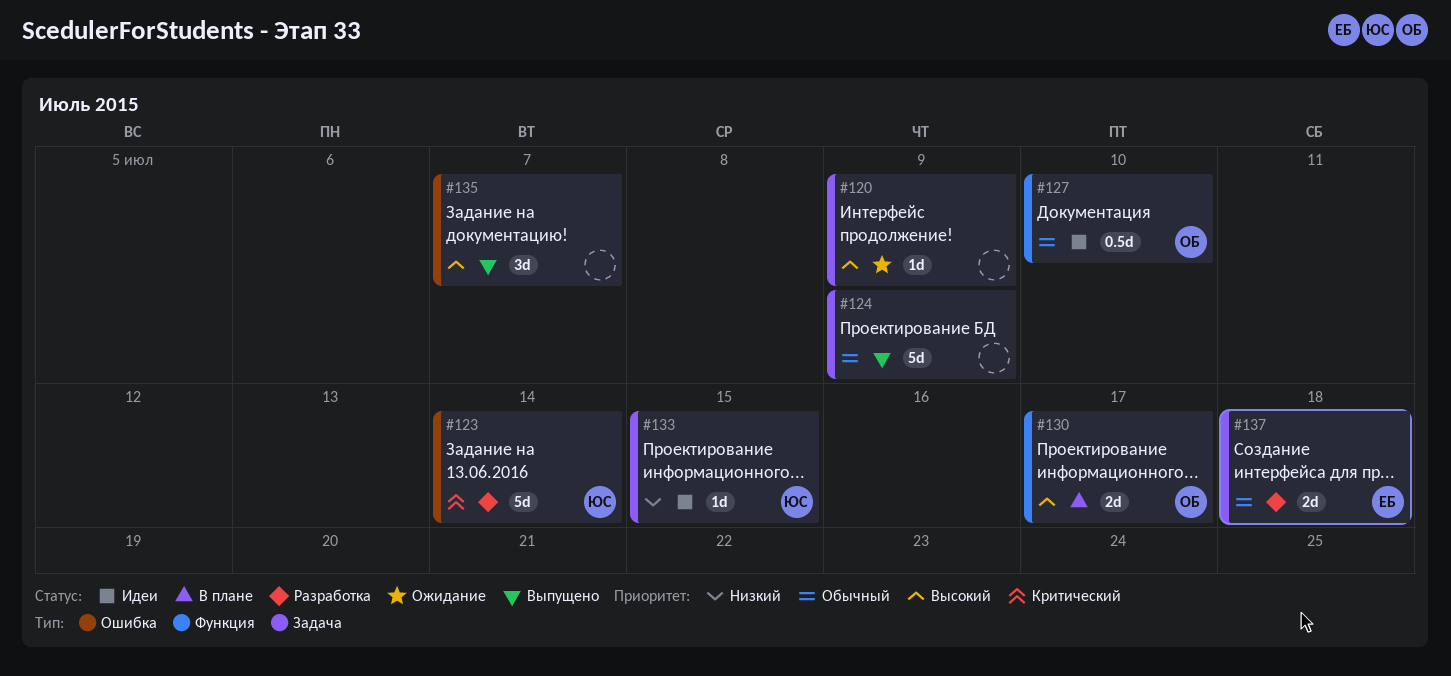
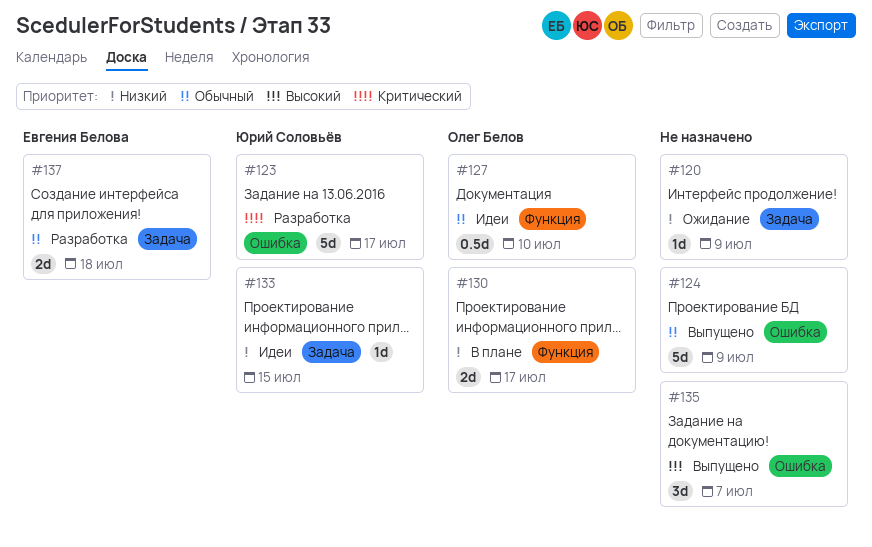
#120, priority: Высокий -> Низкий
#123, due: Jul 14 -> Jul 17
#124, label: Задача -> Ошибка
#130, priority: Высокий -> Низкий

